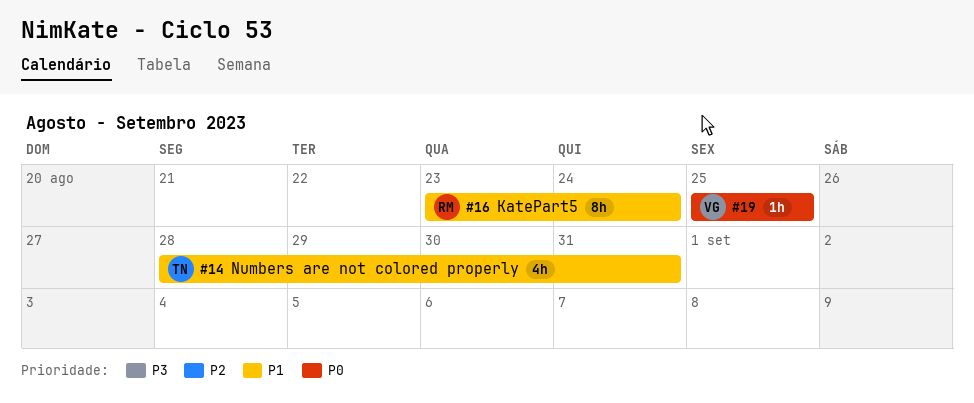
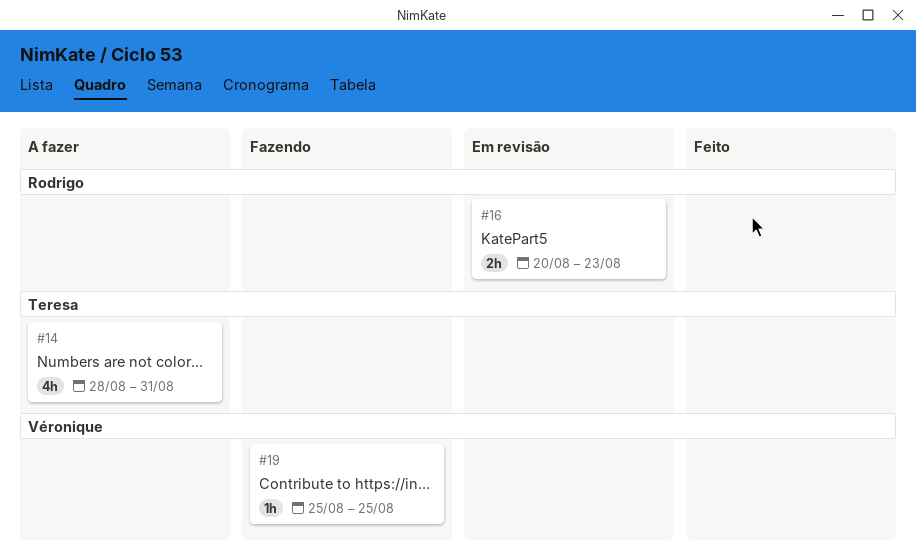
#16, estimate: 8h -> 2h
#16, start: Aug 23 -> Aug 20
#16, due: Aug 24 -> Aug 23

